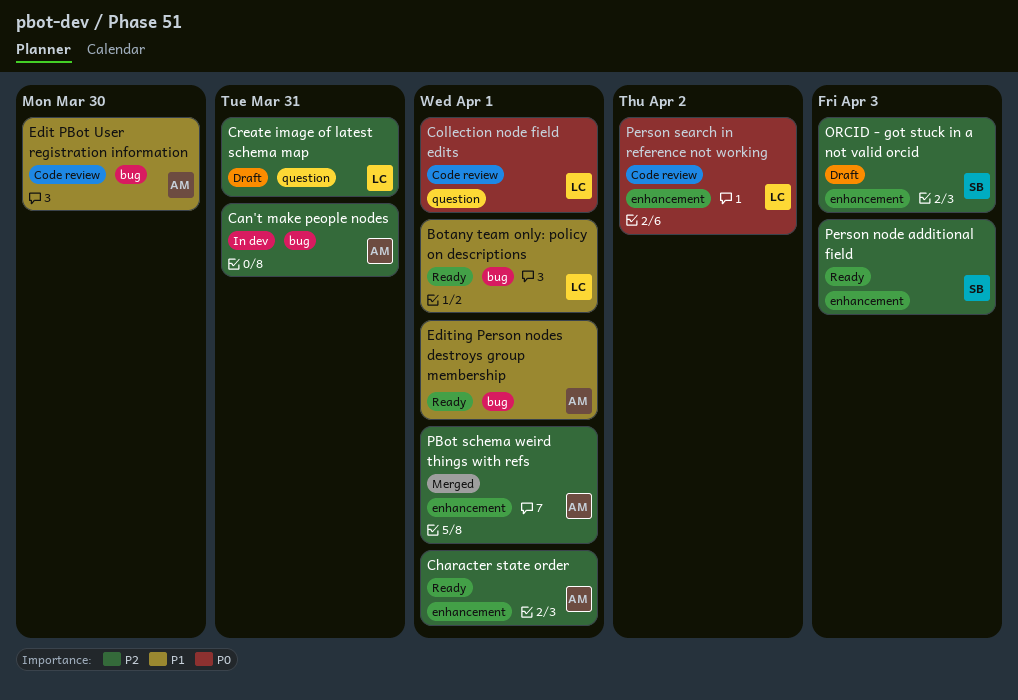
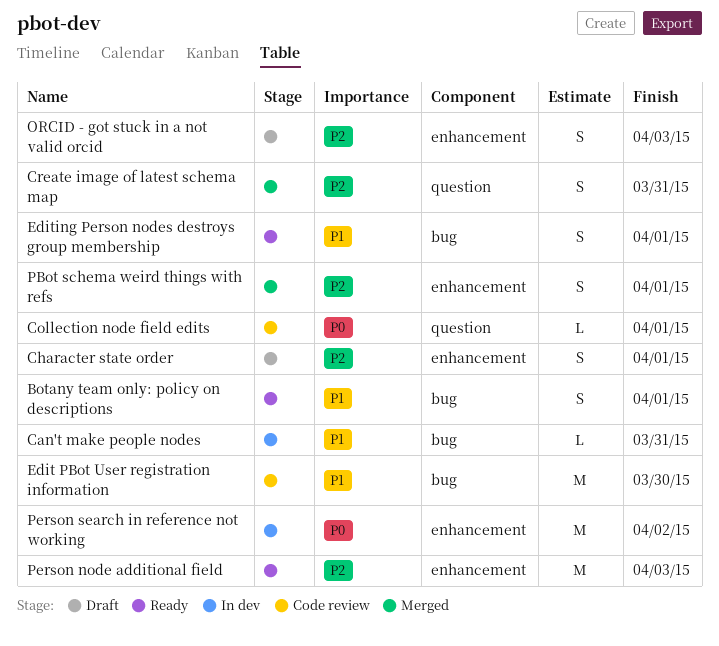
Can't make people nodes, priority: P2 -> P1
Character state order, status: Ready -> Draft
Create image of latest schema map, status: Draft -> Merged
Person search in reference not working, status: Code review -> In dev

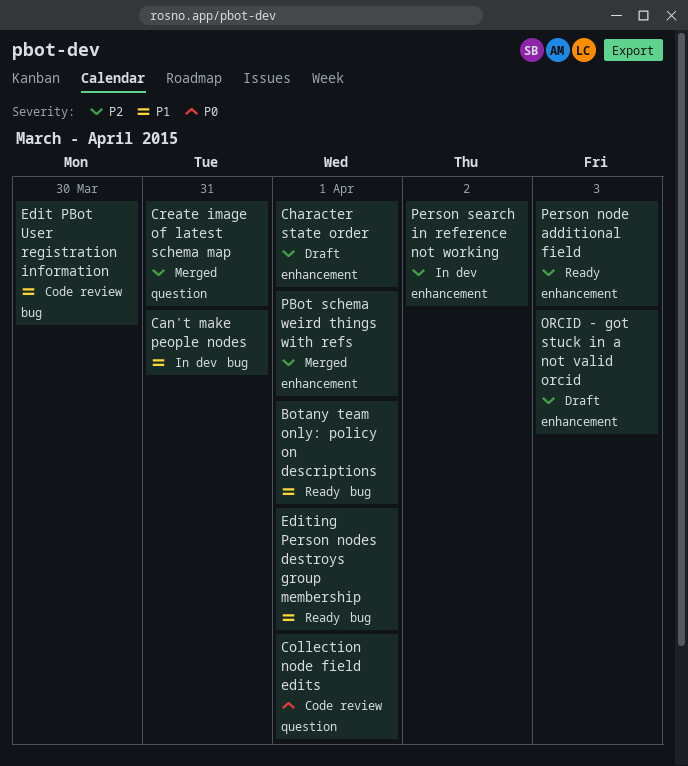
Person search in reference not working, priority: P0 -> P2

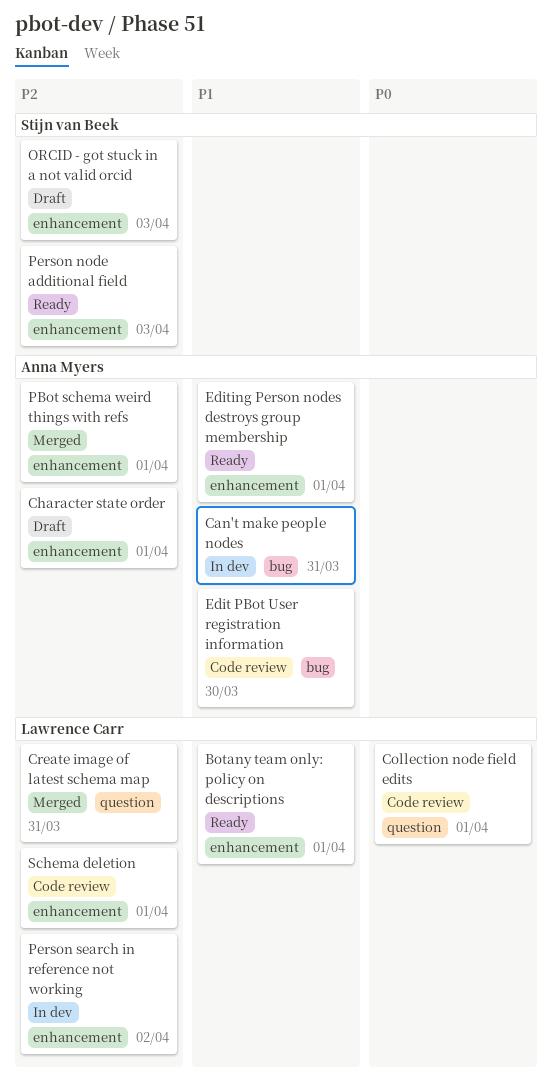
Botany team only: policy on descriptions, label: bug -> enhancement
Editing Person nodes destroys group membership, label: bug -> enhancement
Schema deletion: none -> present

